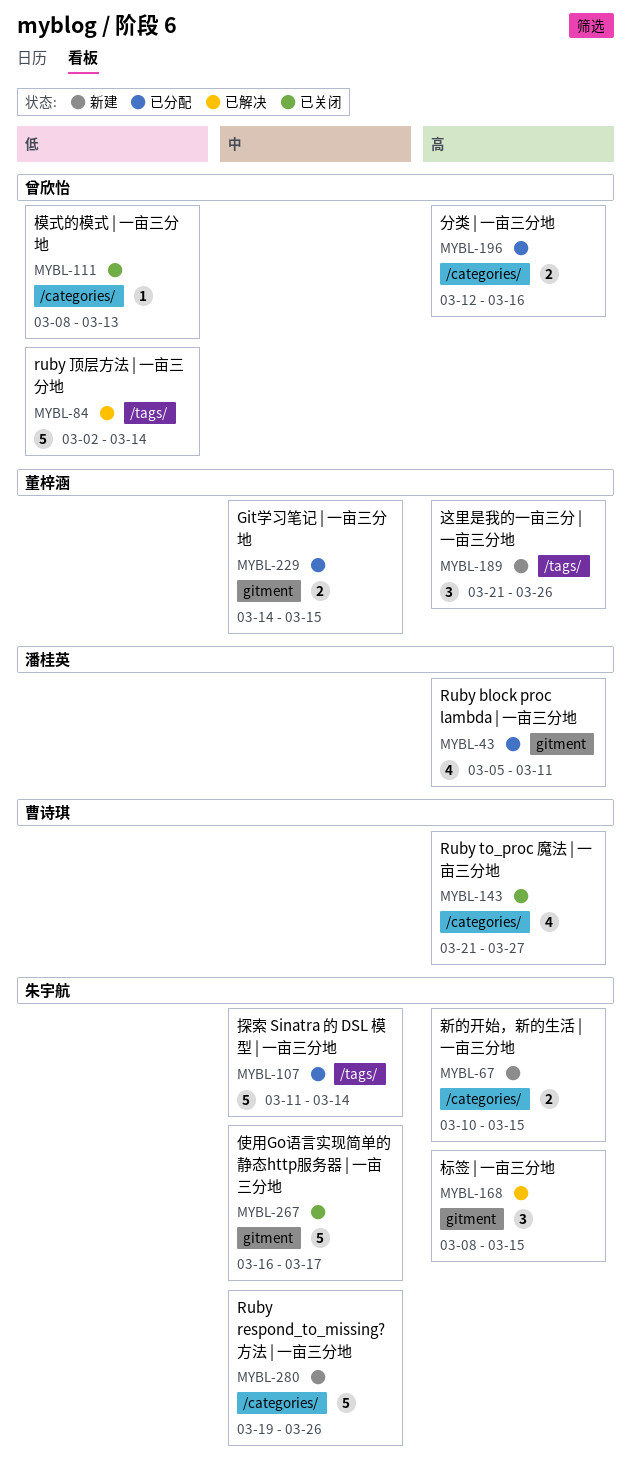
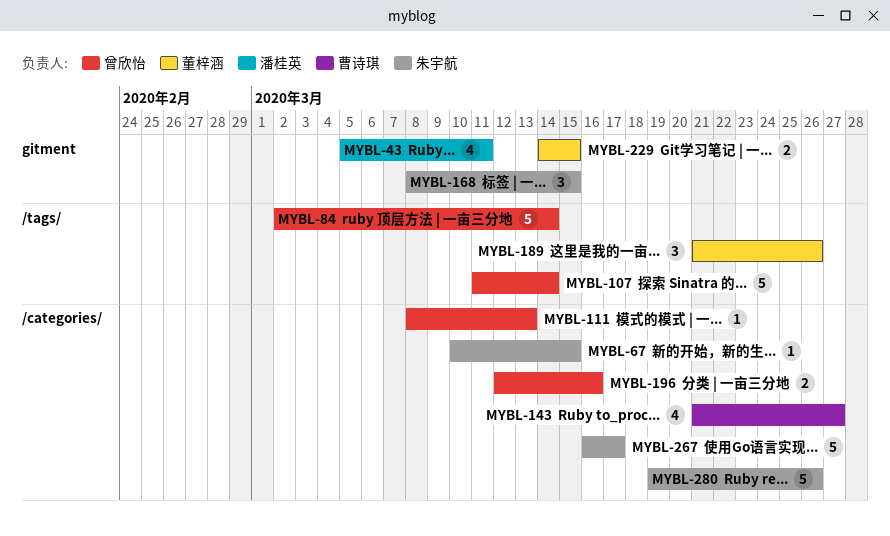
MYBL-67, estimate: 2 -> 1
MYBL-107, owner: 朱宇航 -> 曾欣怡
MYBL-267, label: gitment -> /categories/

